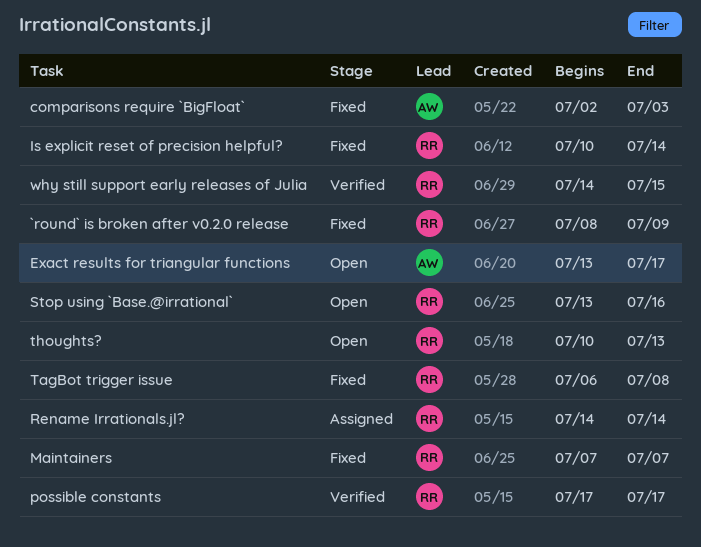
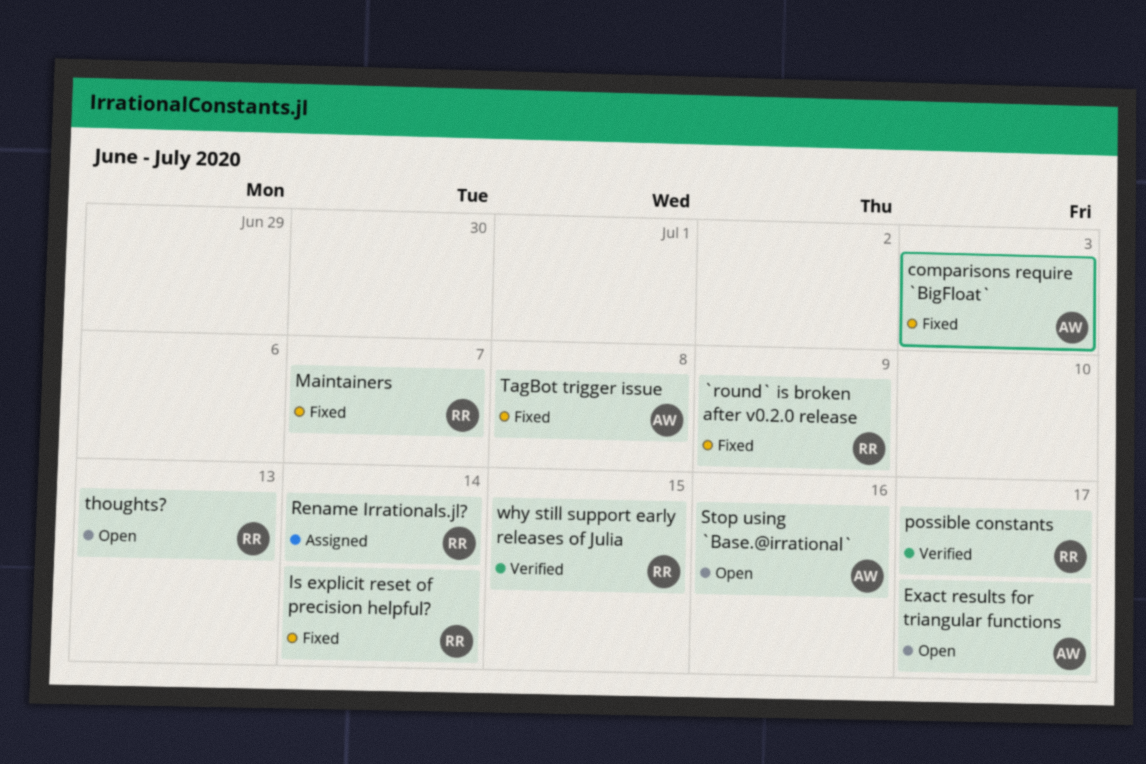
Stop using `Base.@irrational`, owner: RR -> AW
TagBot trigger issue, owner: RR -> AW

